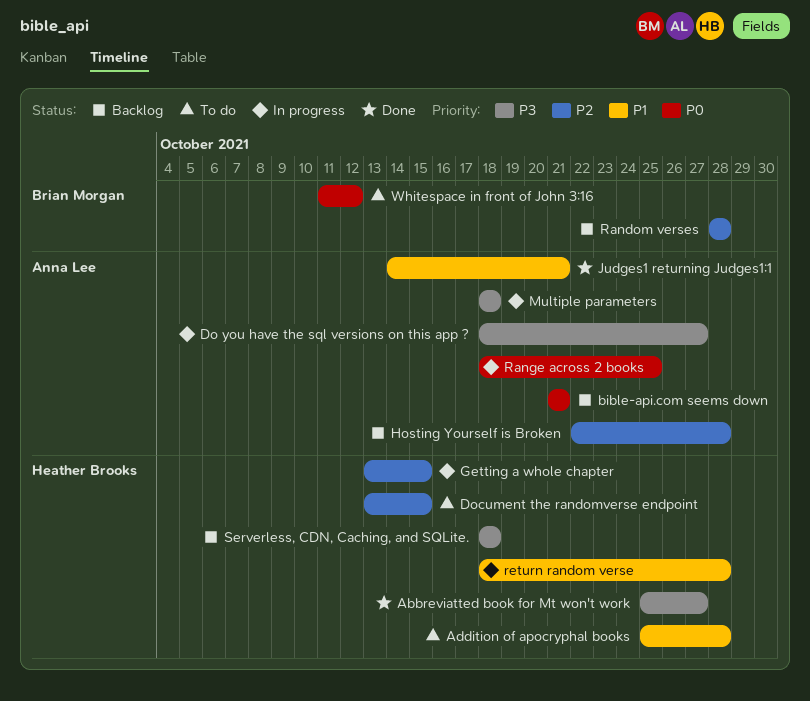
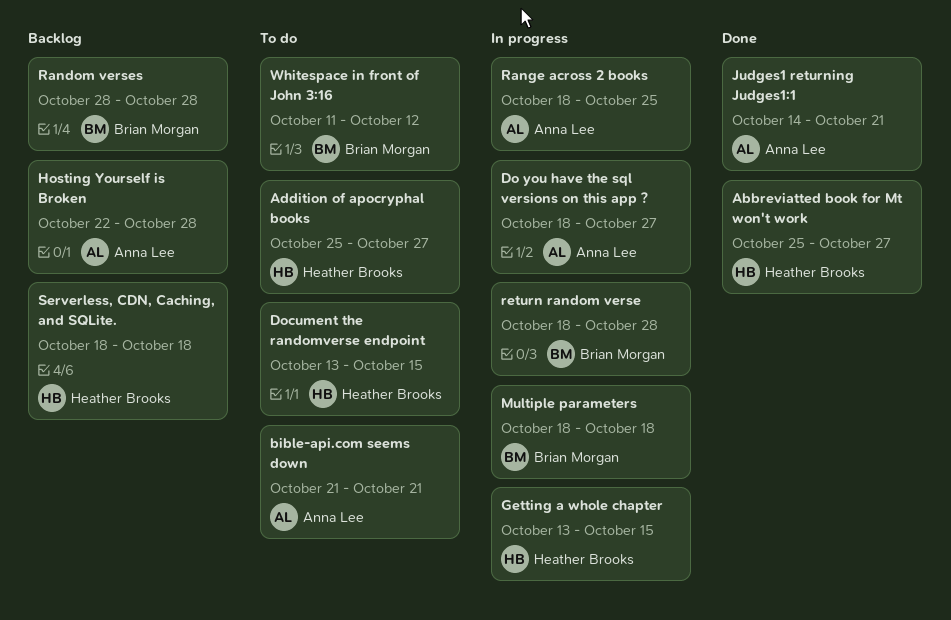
Addition of apocryphal books, due: Oct 28 -> Oct 27
bible-api.com seems down, status: Backlog -> To do
Multiple parameters, owner: Anna Lee -> Brian Morgan
return random verse, owner: Heather Brooks -> Brian Morgan

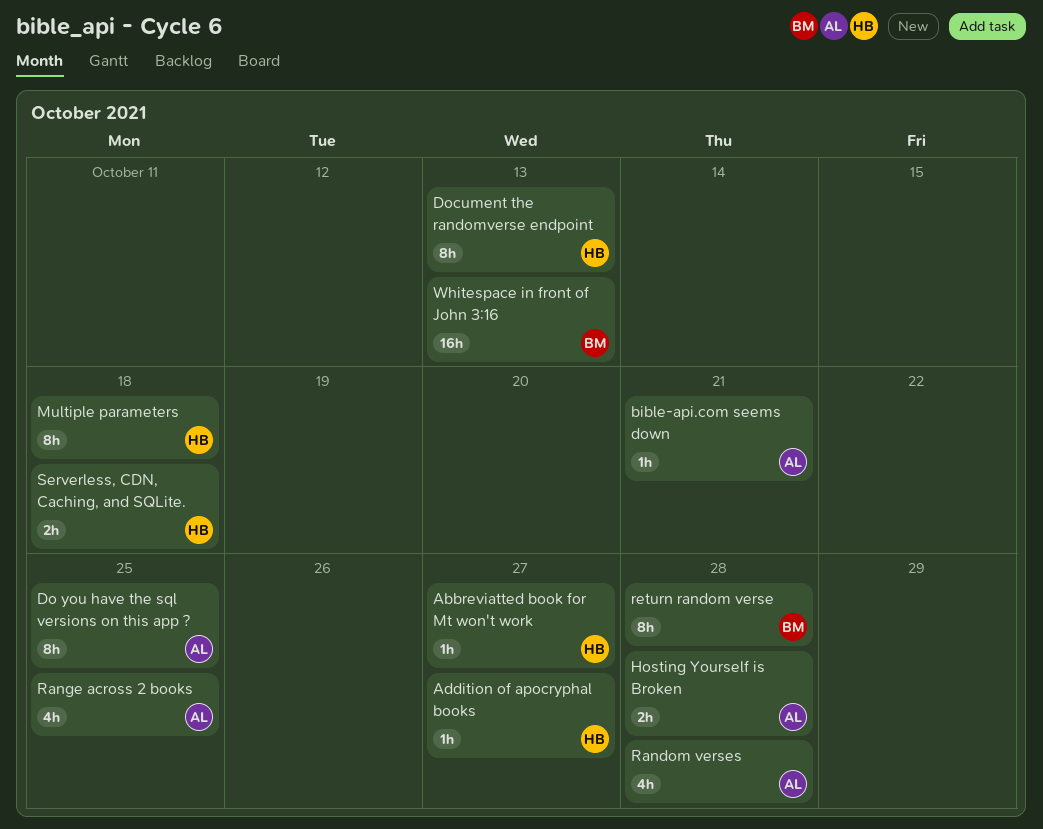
Do you have the sql versions on this app ?, due: Oct 27 -> Oct 25
Document the randomverse endpoint, due: Oct 15 -> Oct 13
Getting a whole chapter: present -> none
Judges1 returning Judges1:1: present -> none
Multiple parameters, owner: Brian Morgan -> Heather Brooks
Random verses, owner: Brian Morgan -> Anna Lee
Whitespace in front of John 3:16, due: Oct 12 -> Oct 13

